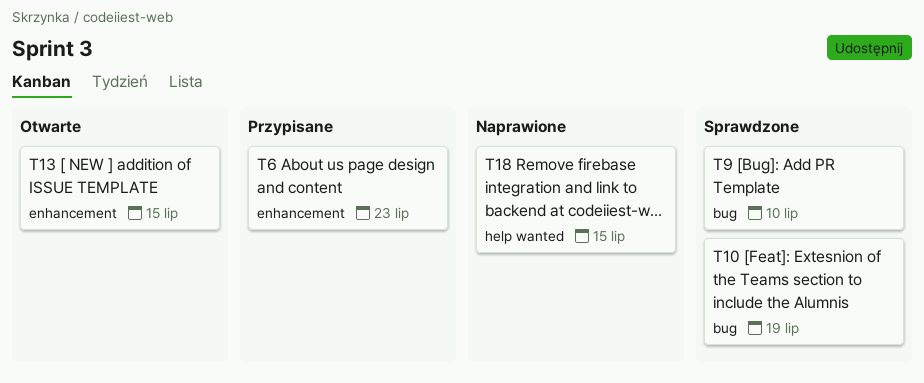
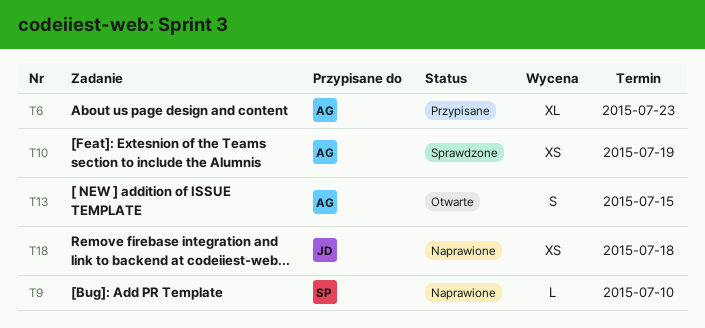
T9, status: Sprawdzone -> Naprawione
T18, due: Jul 15 -> Jul 18

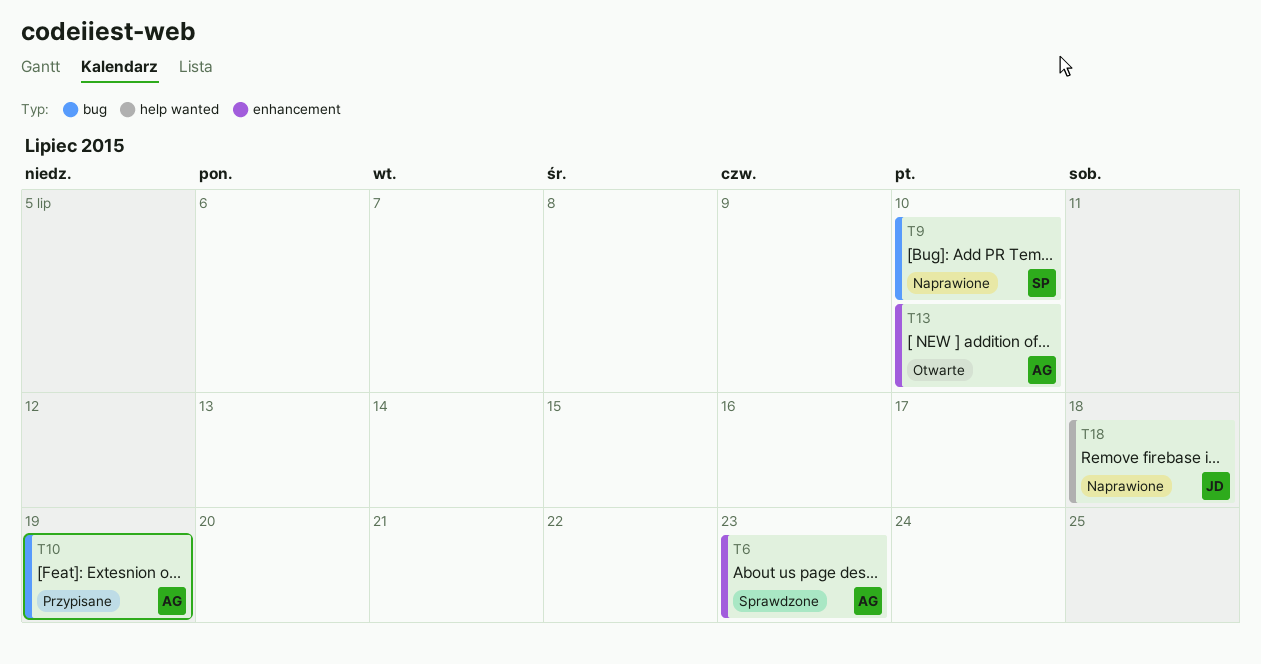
T6, status: Przypisane -> Sprawdzone
T10, status: Sprawdzone -> Przypisane
T13, due: Jul 15 -> Jul 10

